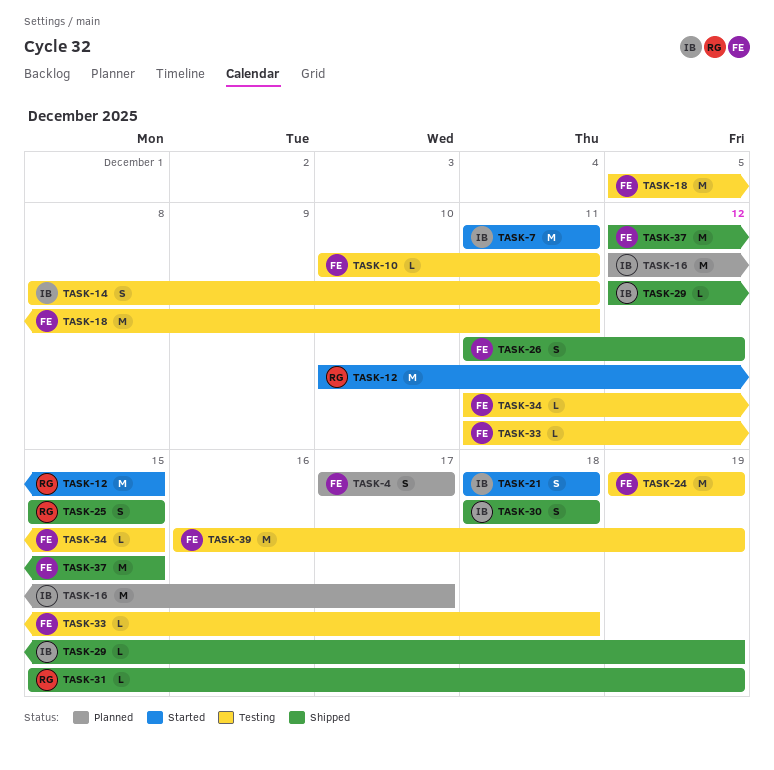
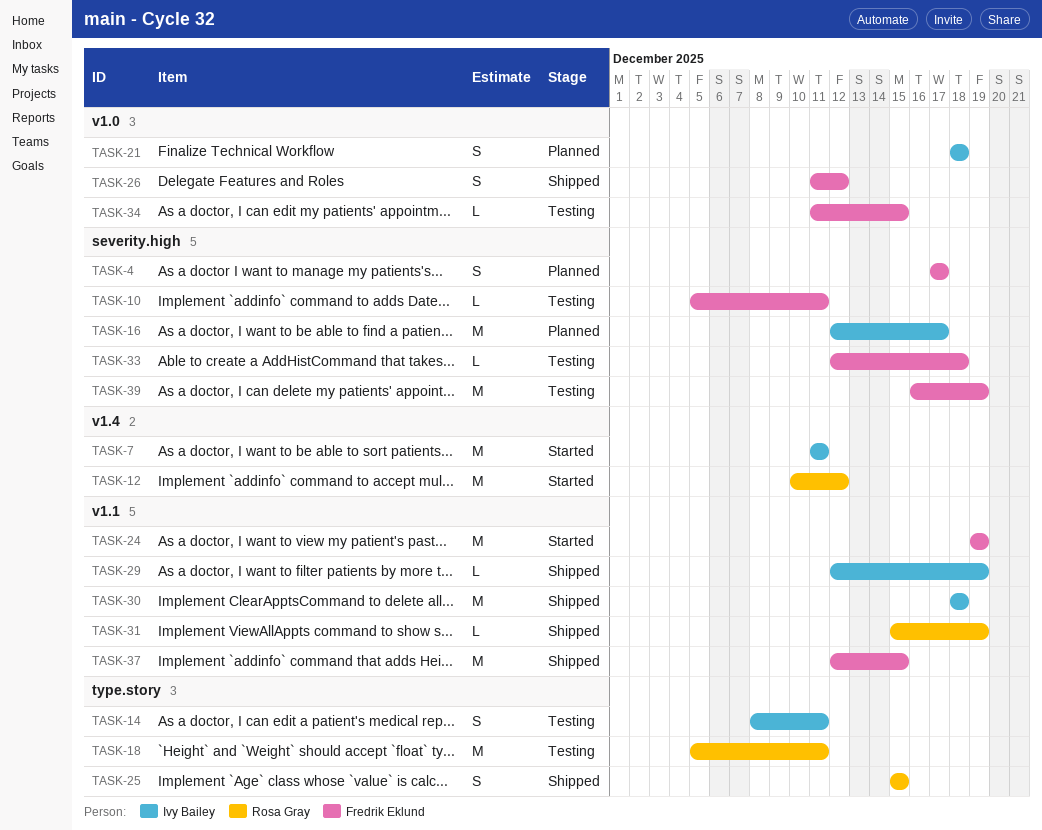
TASK-10, start: Dec 10 -> Dec 5
TASK-12, due: Dec 15 -> Dec 12
TASK-18, owner: Fredrik Eklund -> Rosa Gray
TASK-21, status: Started -> Planned
TASK-24, status: Testing -> Started
TASK-30, estimate: S -> M
TASK-33, start: Dec 11 -> Dec 12

